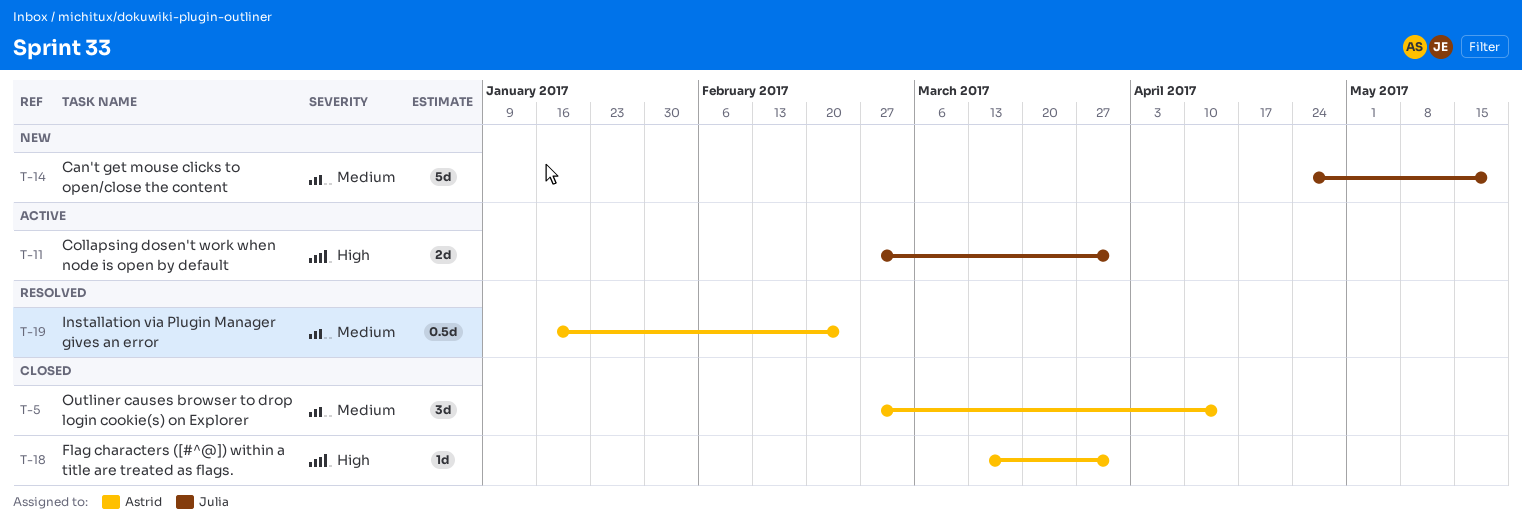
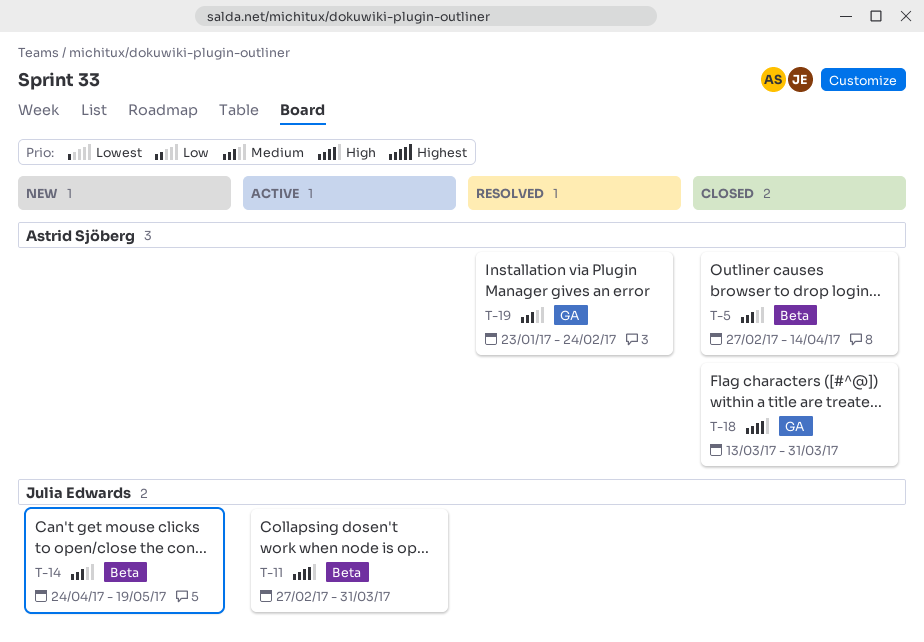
T-19, start: Jan 16 -> Jan 23

